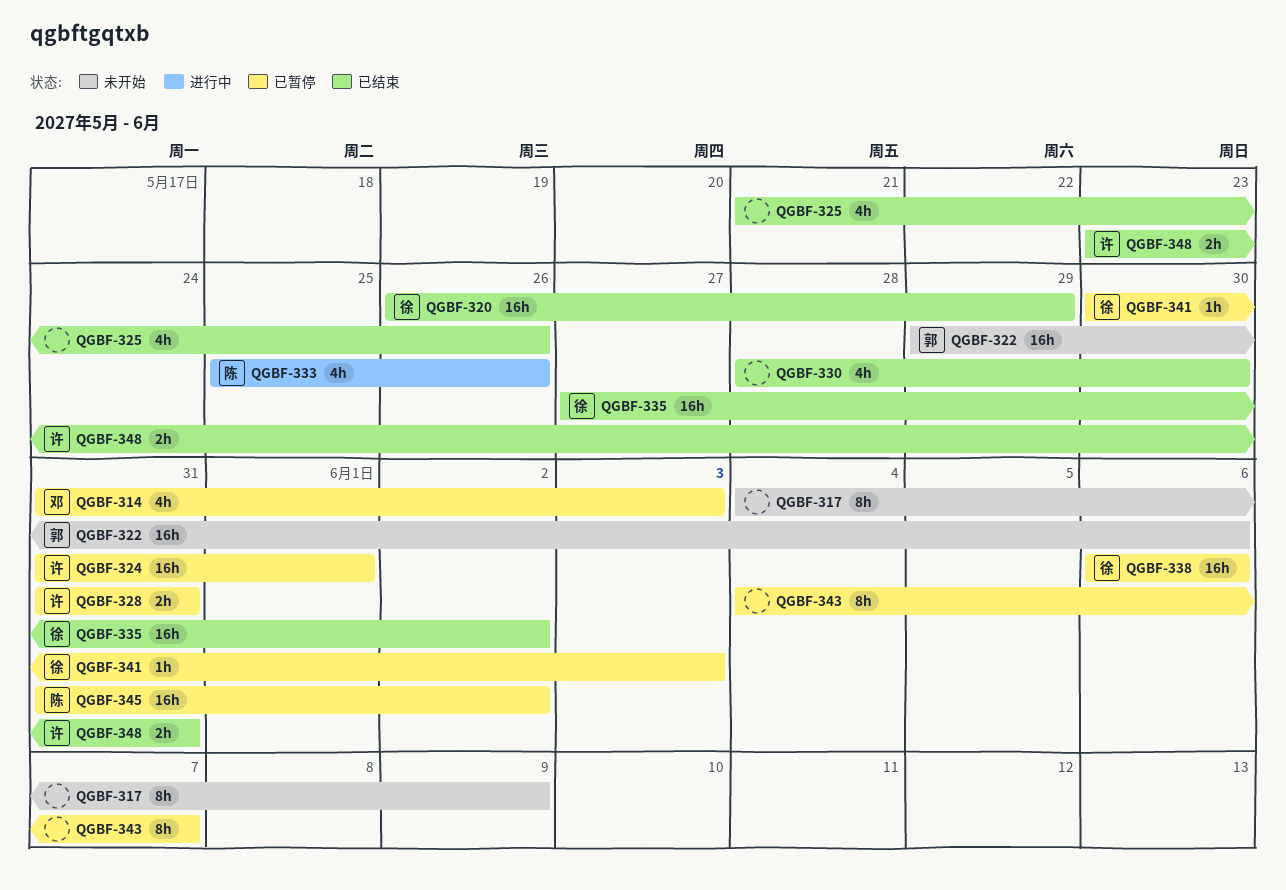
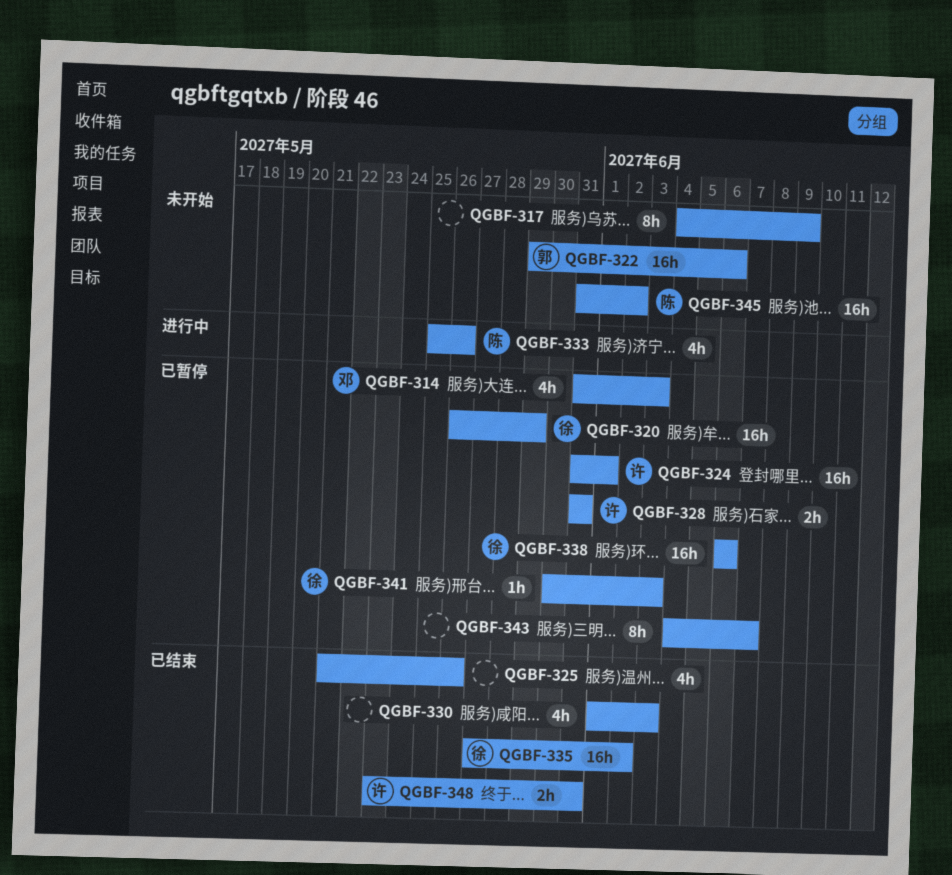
QGBF-320, status: 已结束 -> 已暂停
QGBF-330, start: May 28 -> Jun 1
QGBF-330, due: May 30 -> Jun 3
QGBF-345, status: 已暂停 -> 未开始

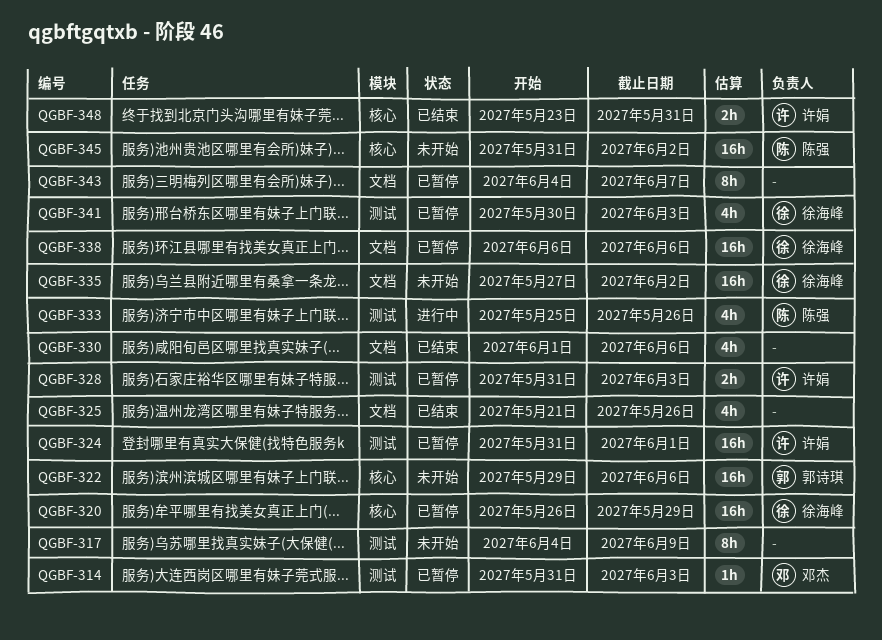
QGBF-314, estimate: 4h -> 1h
QGBF-328, due: May 31 -> Jun 3
QGBF-330, due: Jun 3 -> Jun 6
QGBF-335, status: 已结束 -> 未开始
QGBF-341, estimate: 1h -> 4h

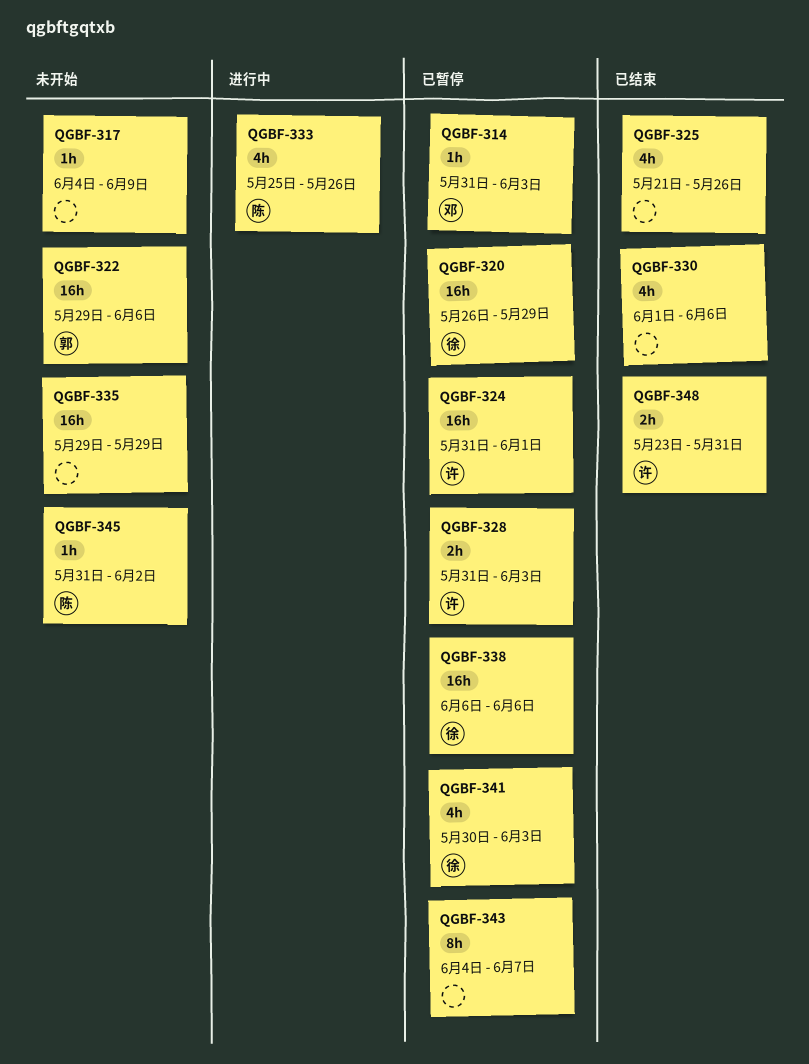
QGBF-317, estimate: 8h -> 1h
QGBF-335, owner: 徐海峰 -> none
QGBF-335, start: May 27 -> May 29
QGBF-335, due: Jun 2 -> May 29
QGBF-345, estimate: 16h -> 1h

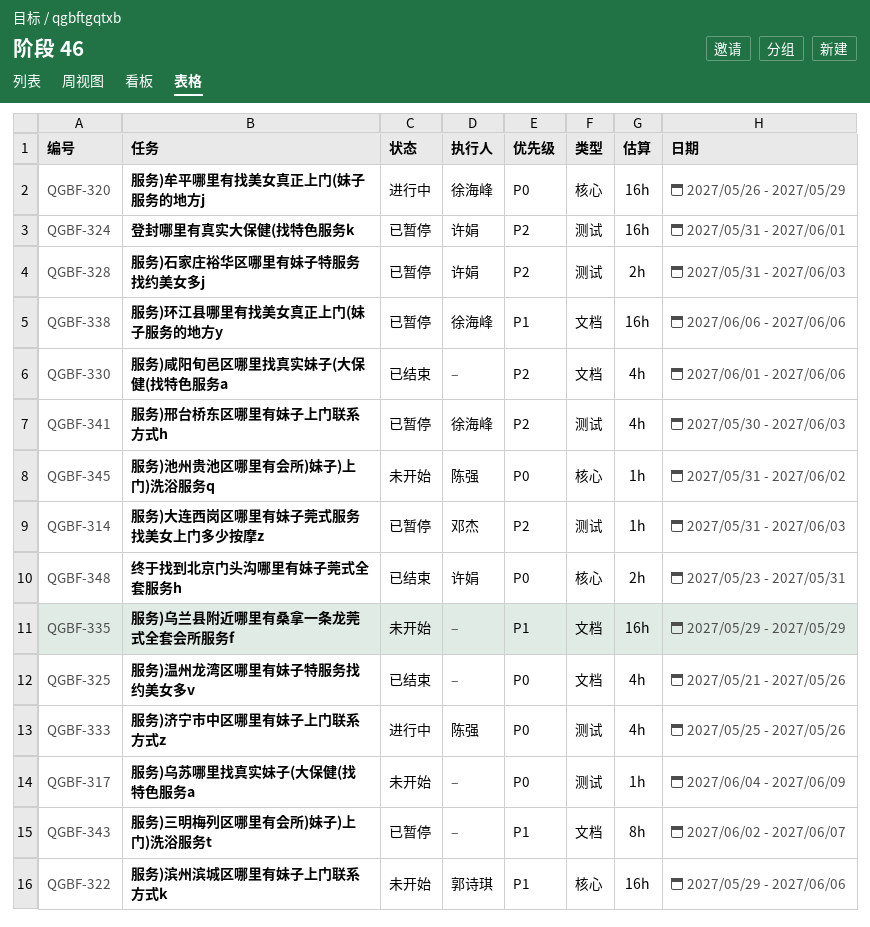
QGBF-320, status: 已暂停 -> 进行中
QGBF-343, start: Jun 4 -> Jun 2

